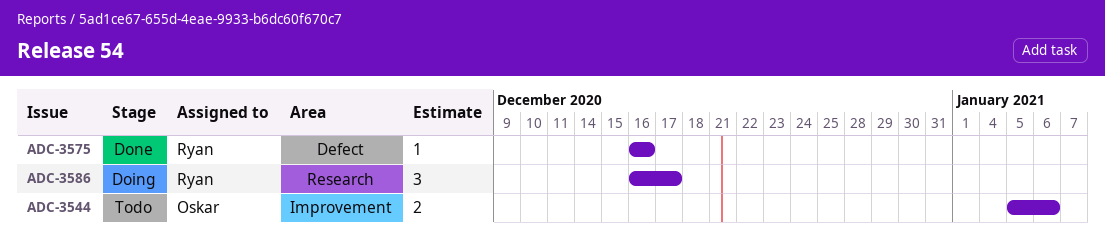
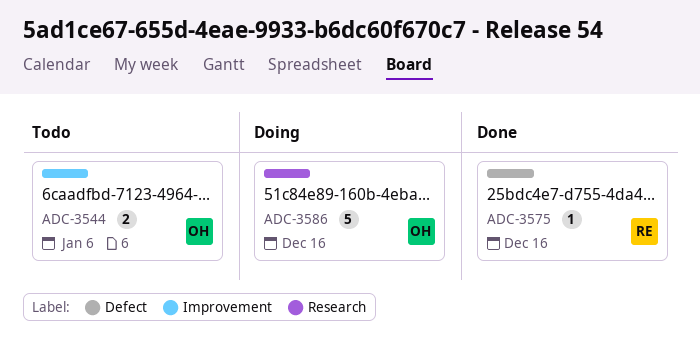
ADC-3586, owner: Ryan -> Oskar
ADC-3586, estimate: 3 -> 5
ADC-3586, due: Dec 17 -> Dec 16

